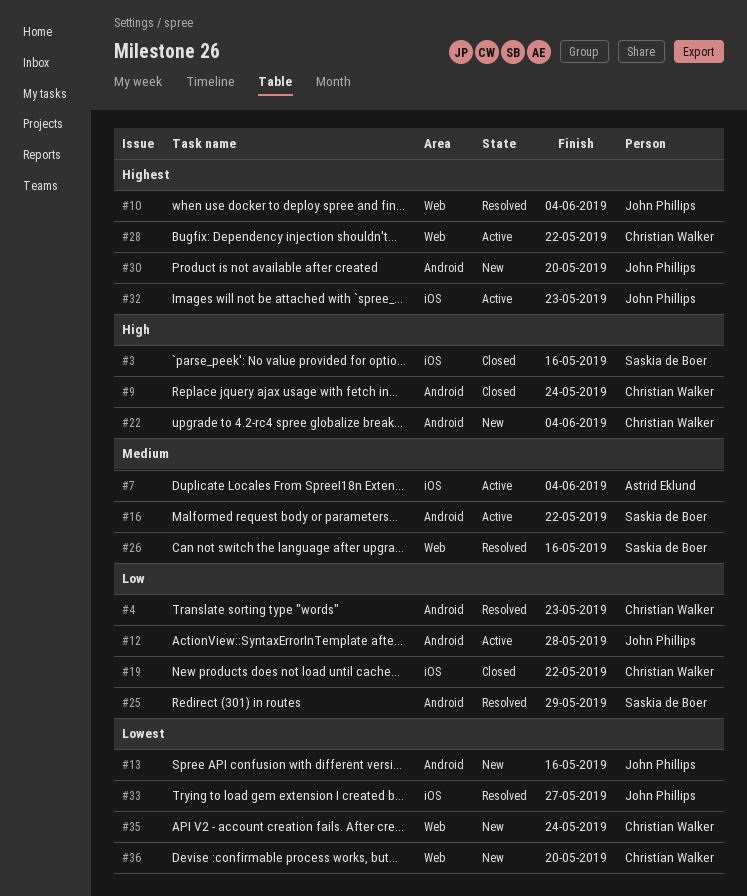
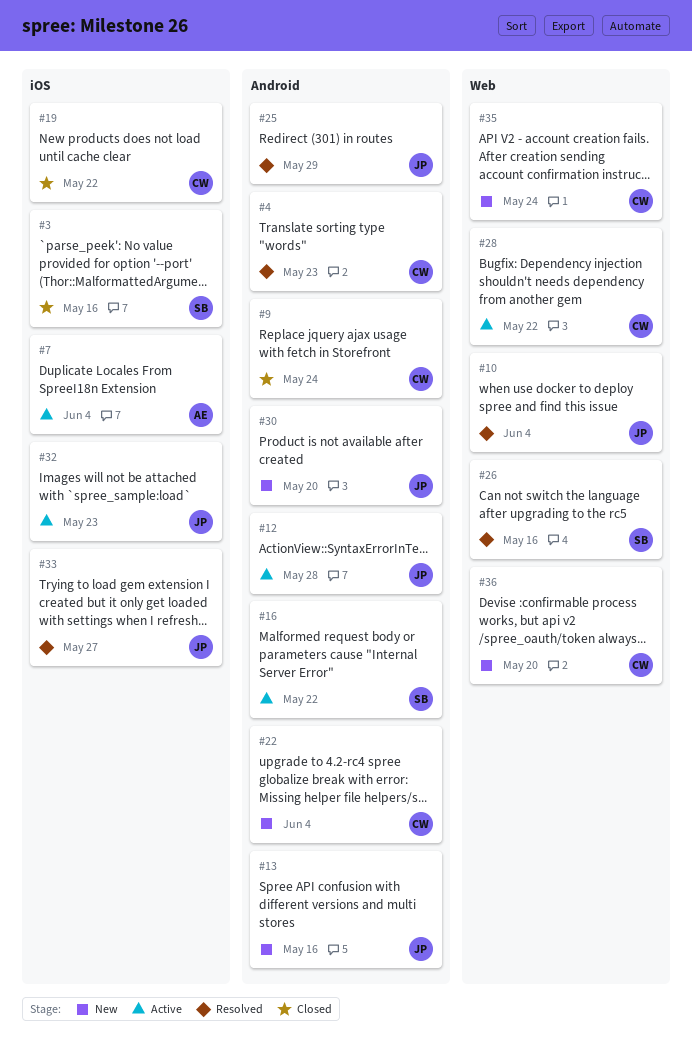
#25, owner: Saskia de Boer -> John Phillips

